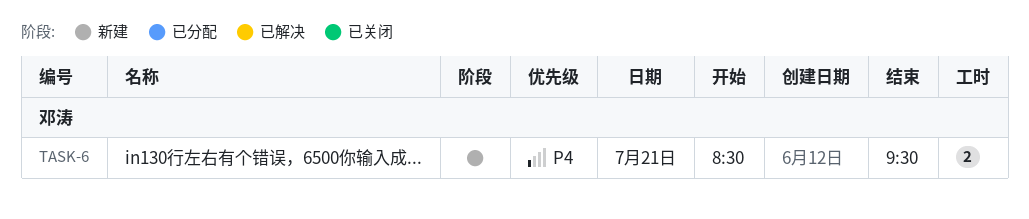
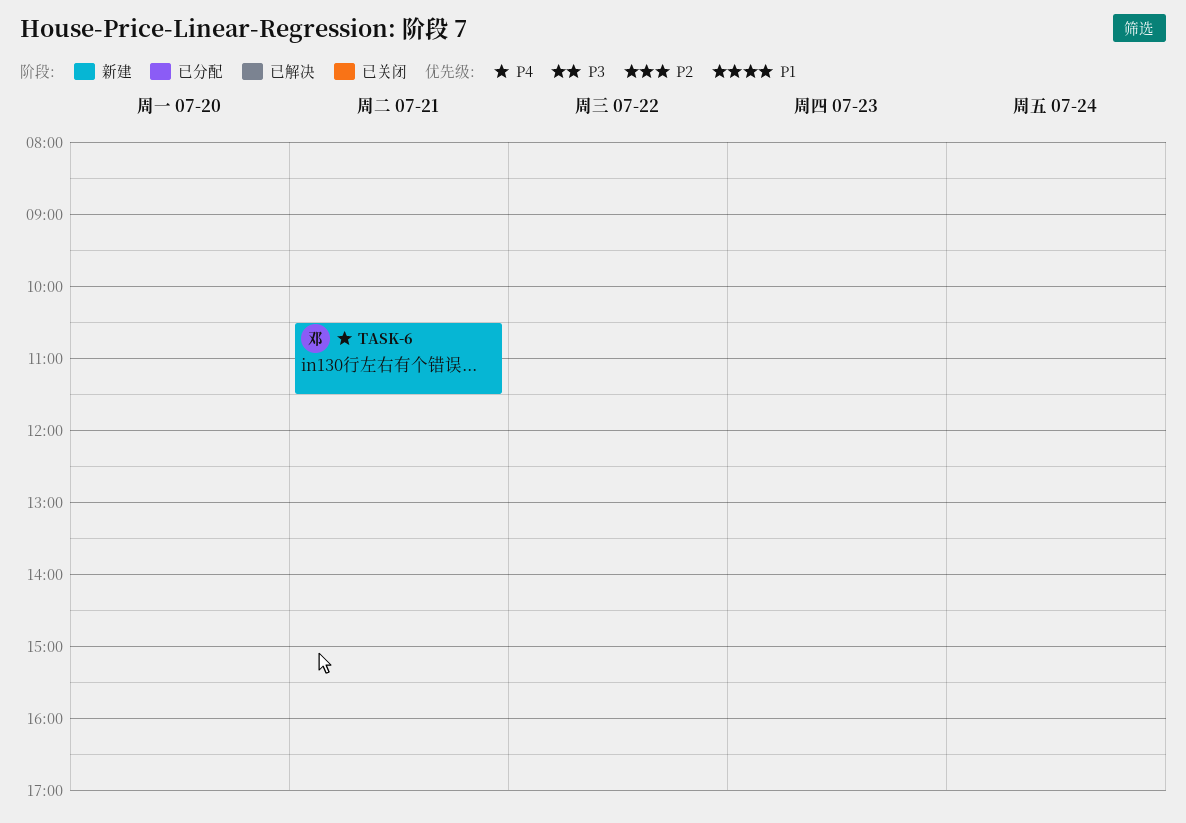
TASK-6, begins: 08:30 -> 10:30
TASK-6, ends: 09:30 -> 11:30

